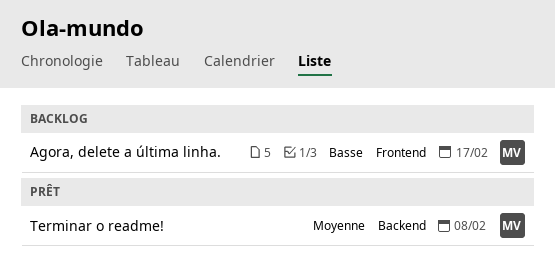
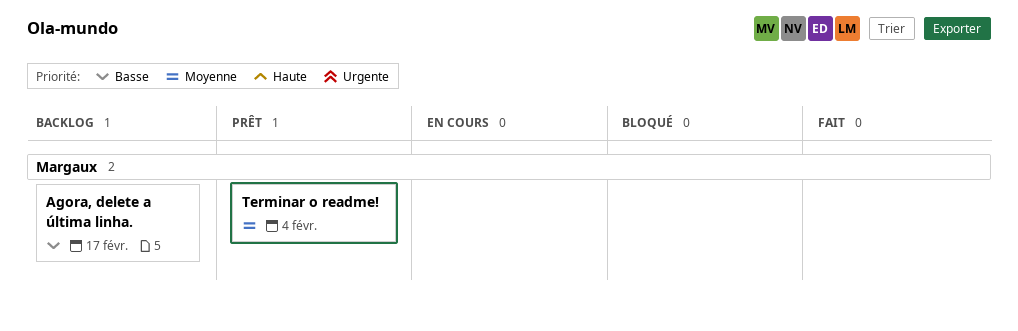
Terminar o readme!, due: Feb 8 -> Feb 4

